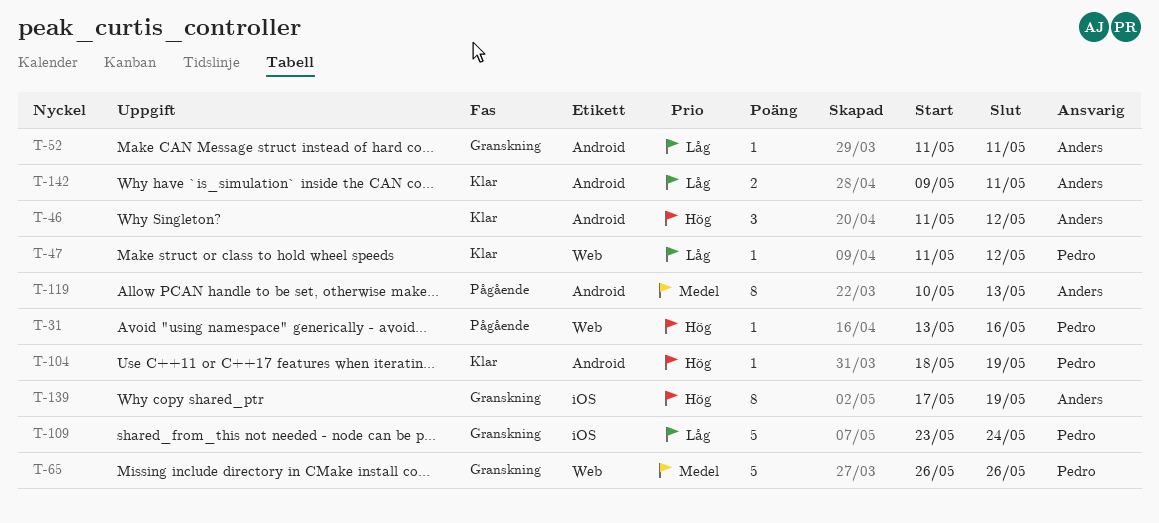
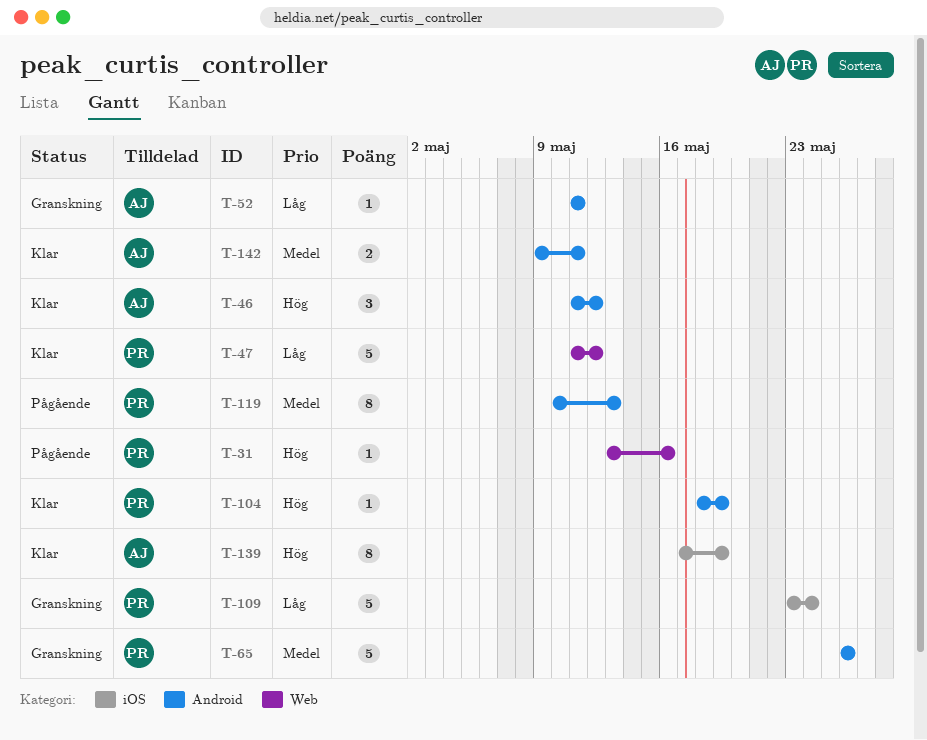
T-47, estimate: 1 -> 5
T-65, label: Web -> Android
T-119, owner: Anders -> Pedro
T-139, status: Granskning -> Klar
T-142, priority: Låg -> Medel

